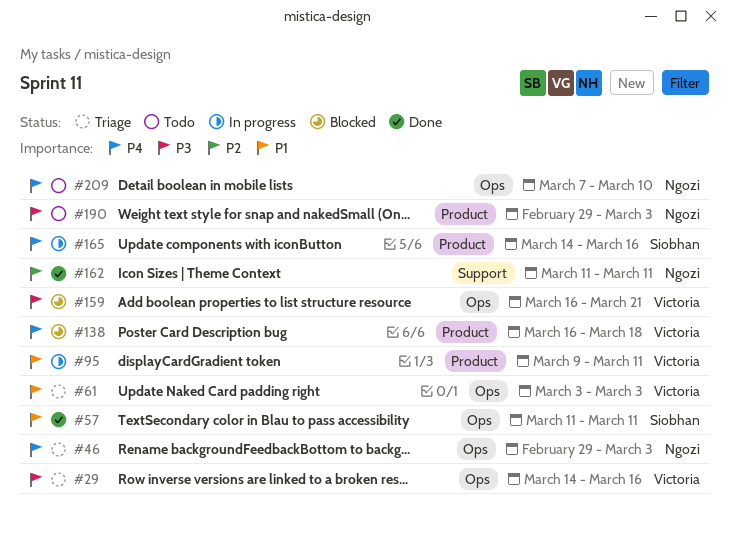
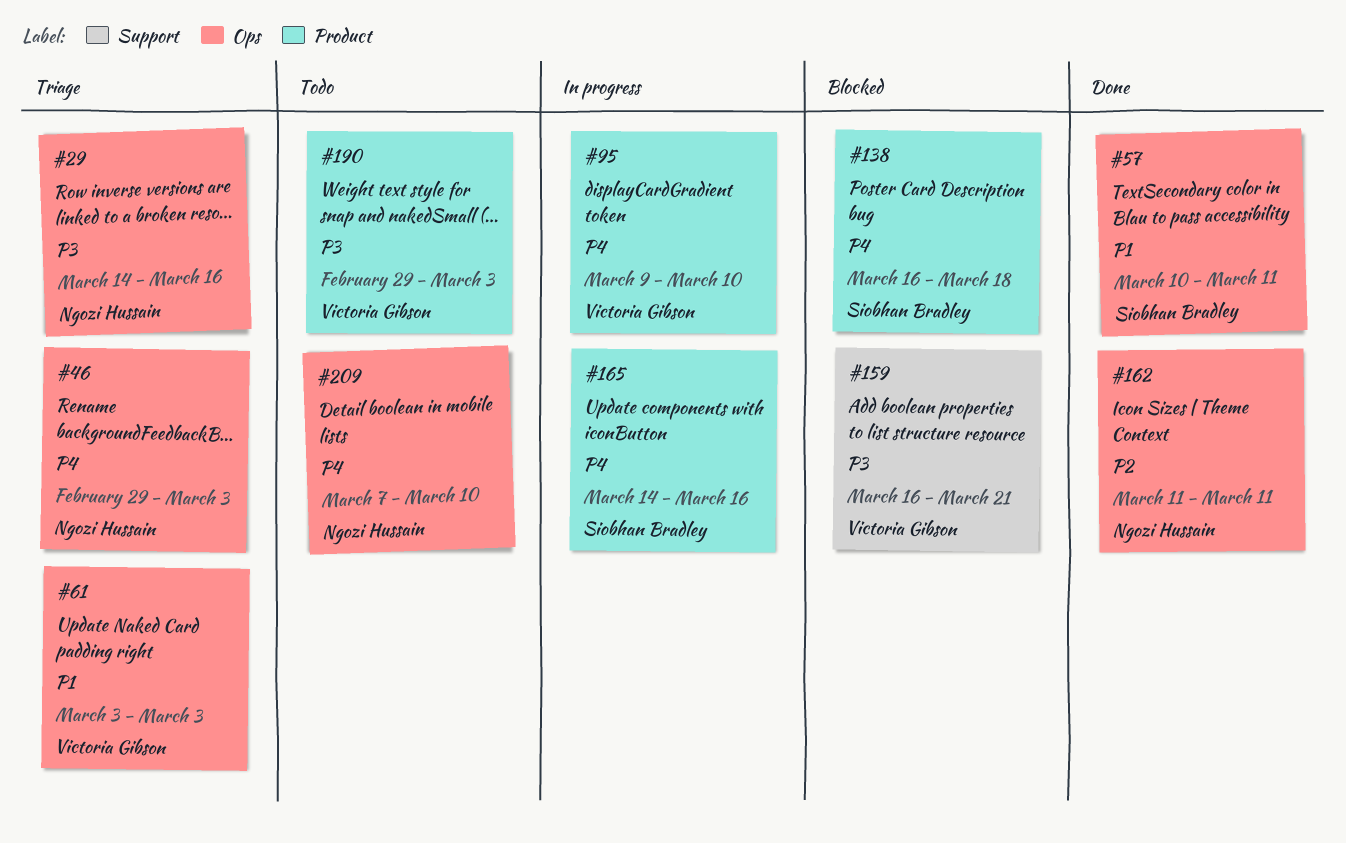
#29, owner: Victoria Gibson -> Ngozi Hussain
#57, start: Mar 11 -> Mar 10
#95, priority: P1 -> P4
#95, due: Mar 11 -> Mar 10
#138, owner: Victoria Gibson -> Siobhan Bradley
#159, label: Ops -> Support
#162, label: Support -> Ops
#190, owner: Ngozi Hussain -> Victoria Gibson

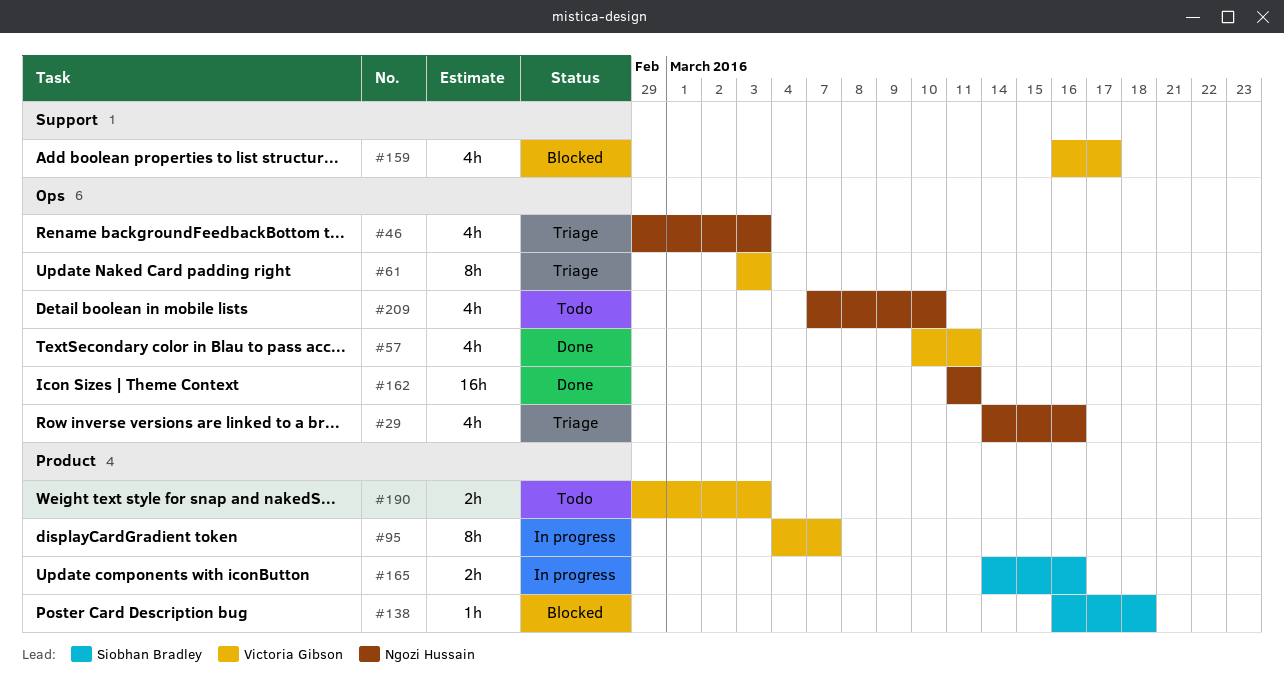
#57, owner: Siobhan Bradley -> Victoria Gibson
#95, start: Mar 9 -> Mar 4
#95, due: Mar 10 -> Mar 7
#159, due: Mar 21 -> Mar 17

